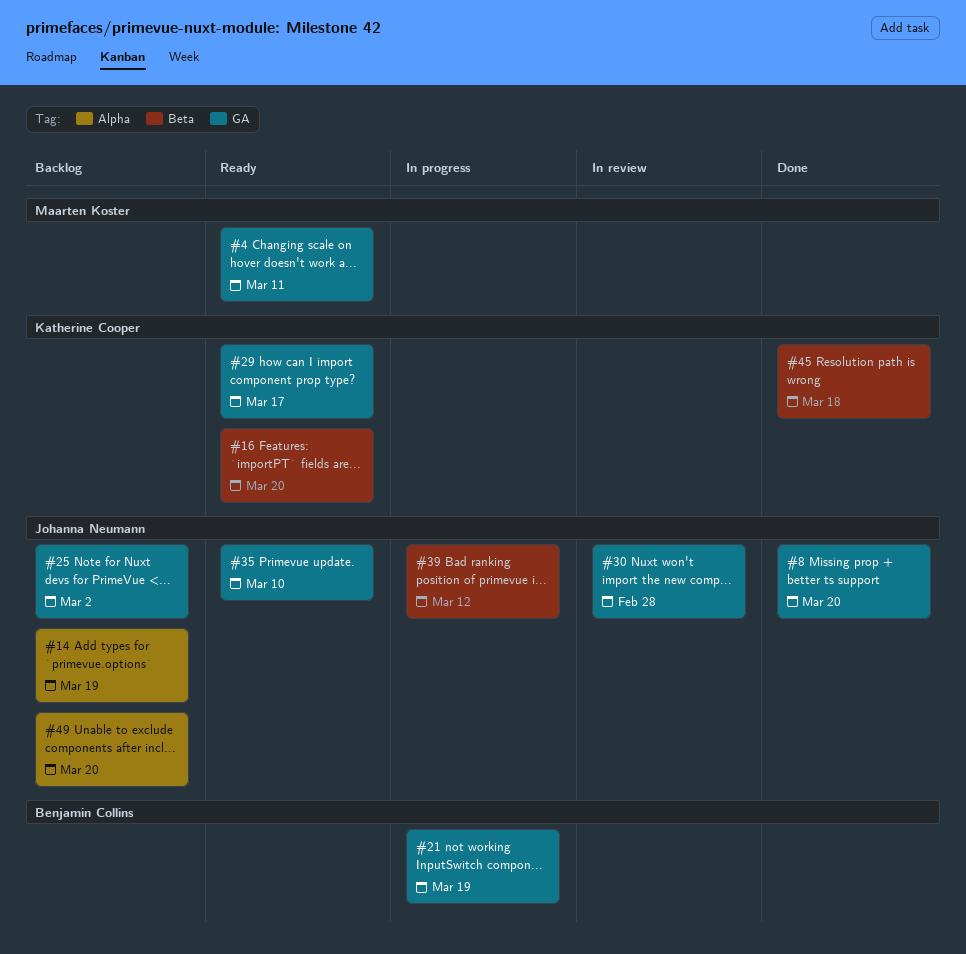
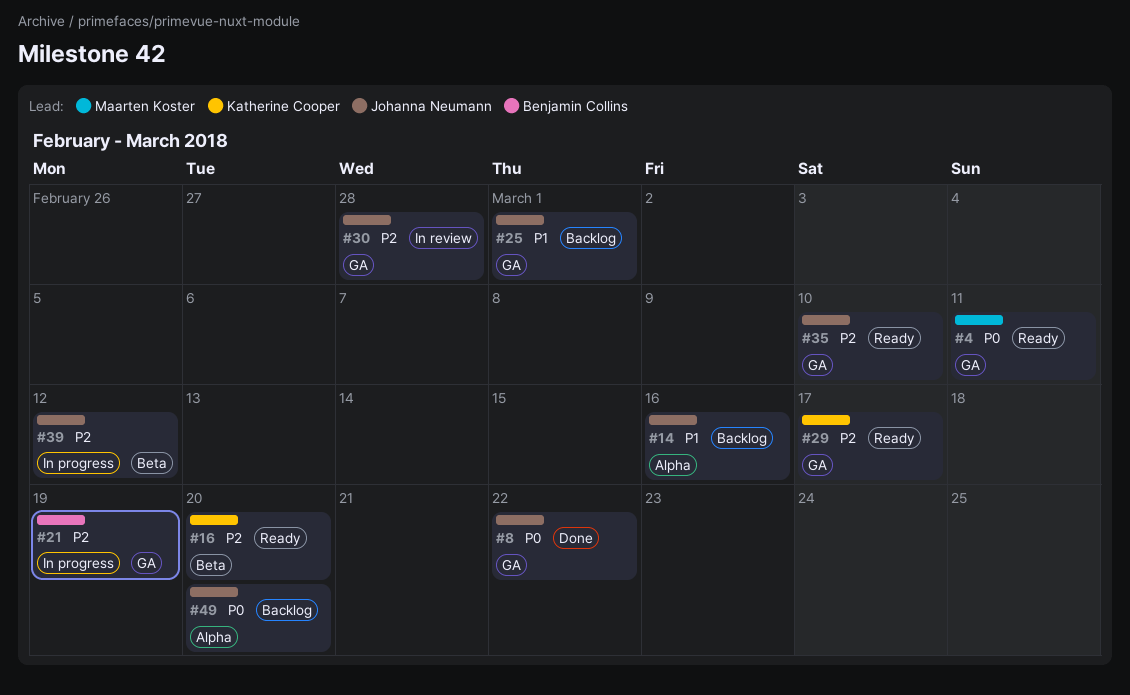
#8, due: Mar 20 -> Mar 22
#14, due: Mar 19 -> Mar 16
#25, due: Mar 2 -> Mar 1
#45: present -> none

